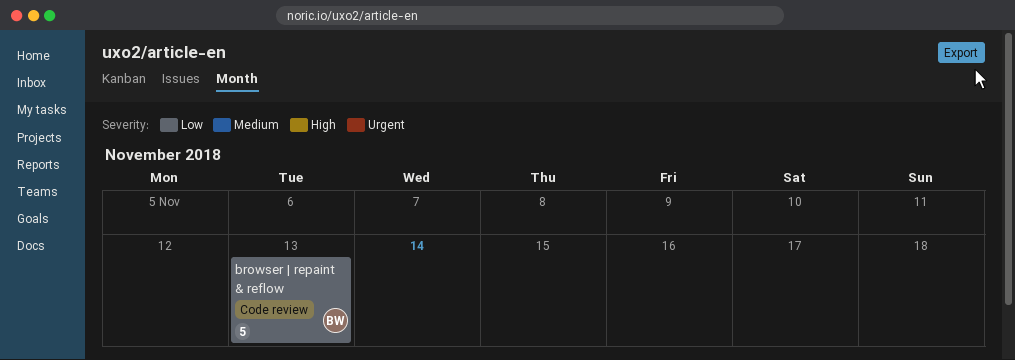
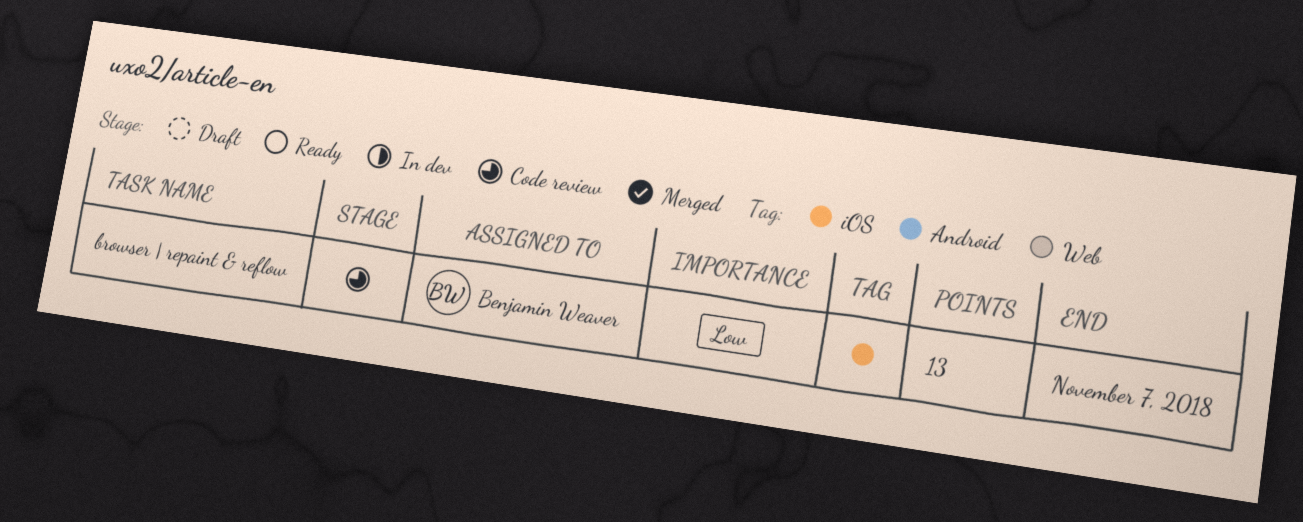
browser | repaint & reflow, estimate: 5 -> 13
browser | repaint & reflow, due: Nov 13 -> Nov 7

